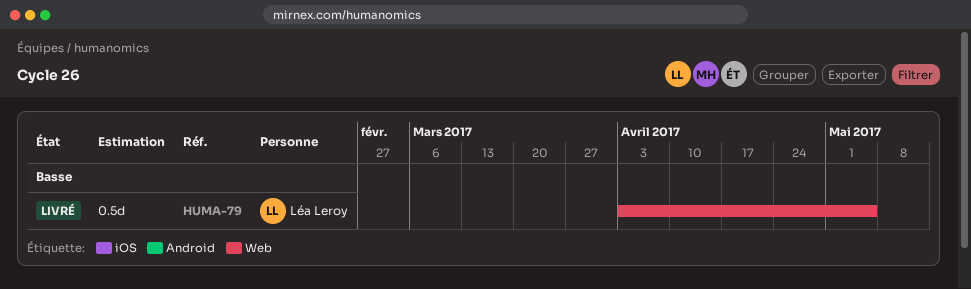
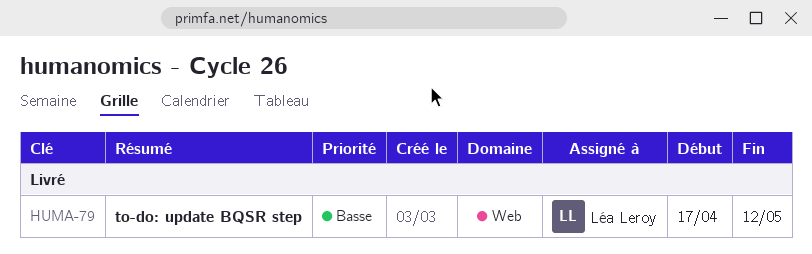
HUMA-79, start: Apr 3 -> Apr 17
HUMA-79, due: May 5 -> May 12

